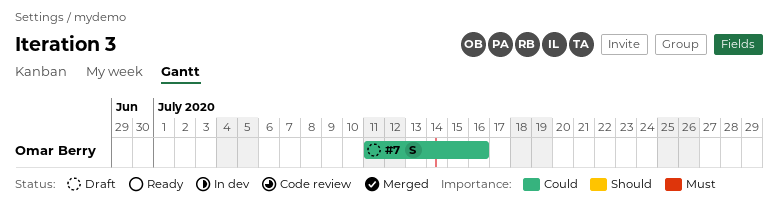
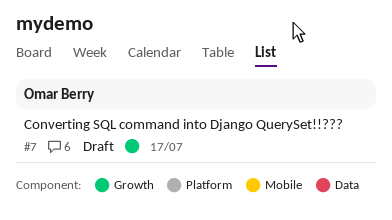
#7, due: Jul 16 -> Jul 17

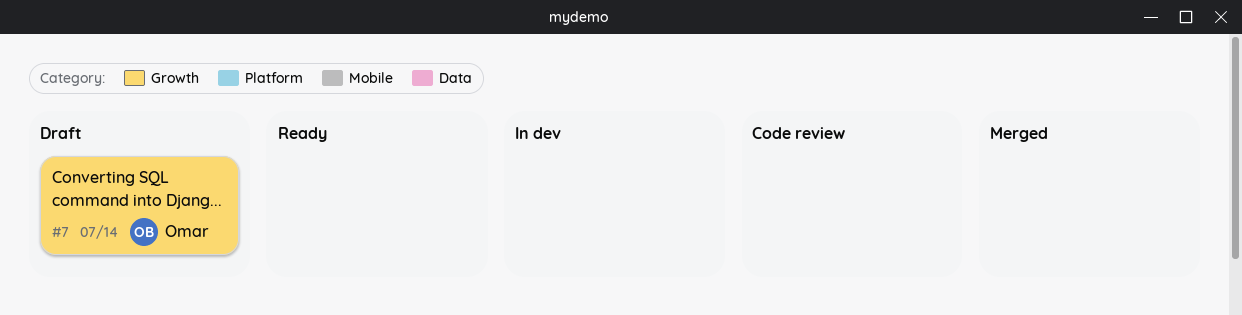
#7, due: Jul 17 -> Jul 14

